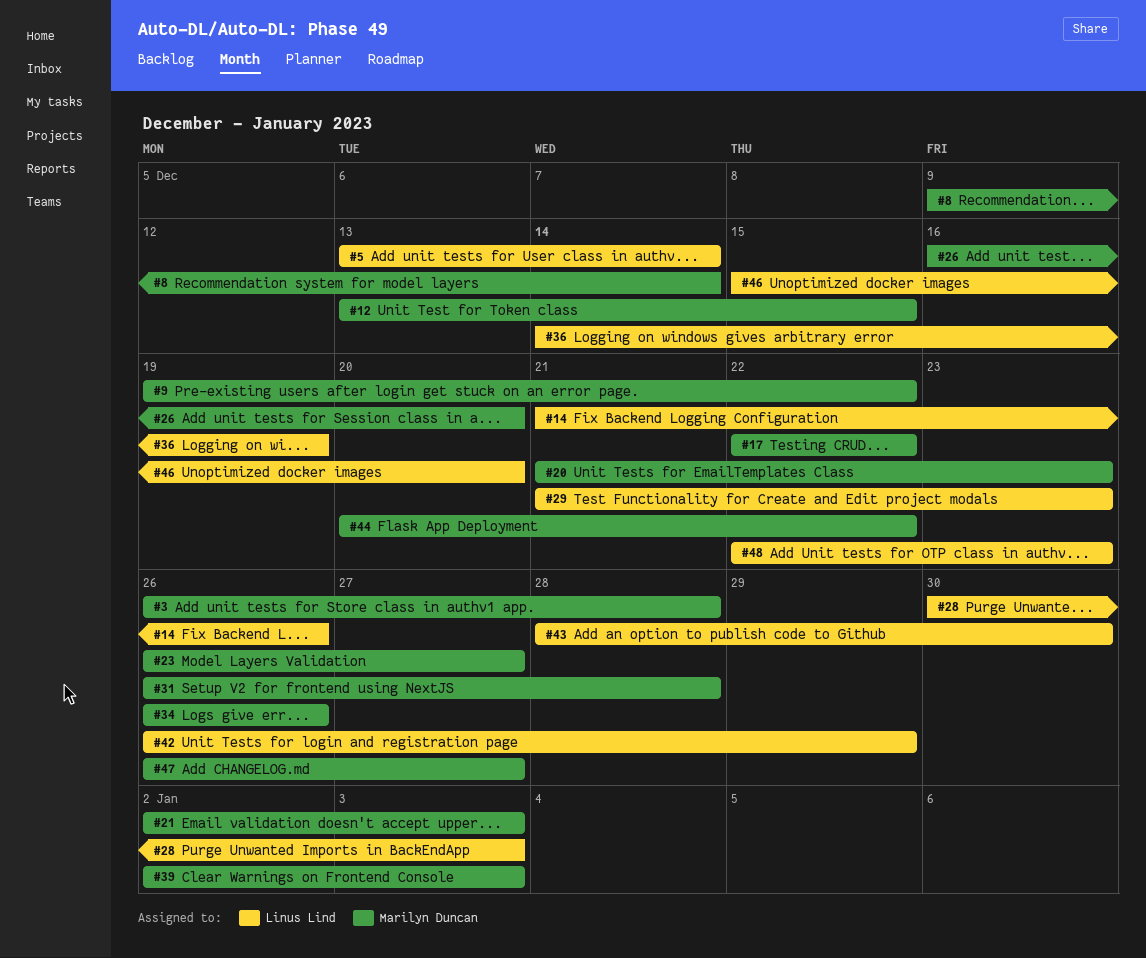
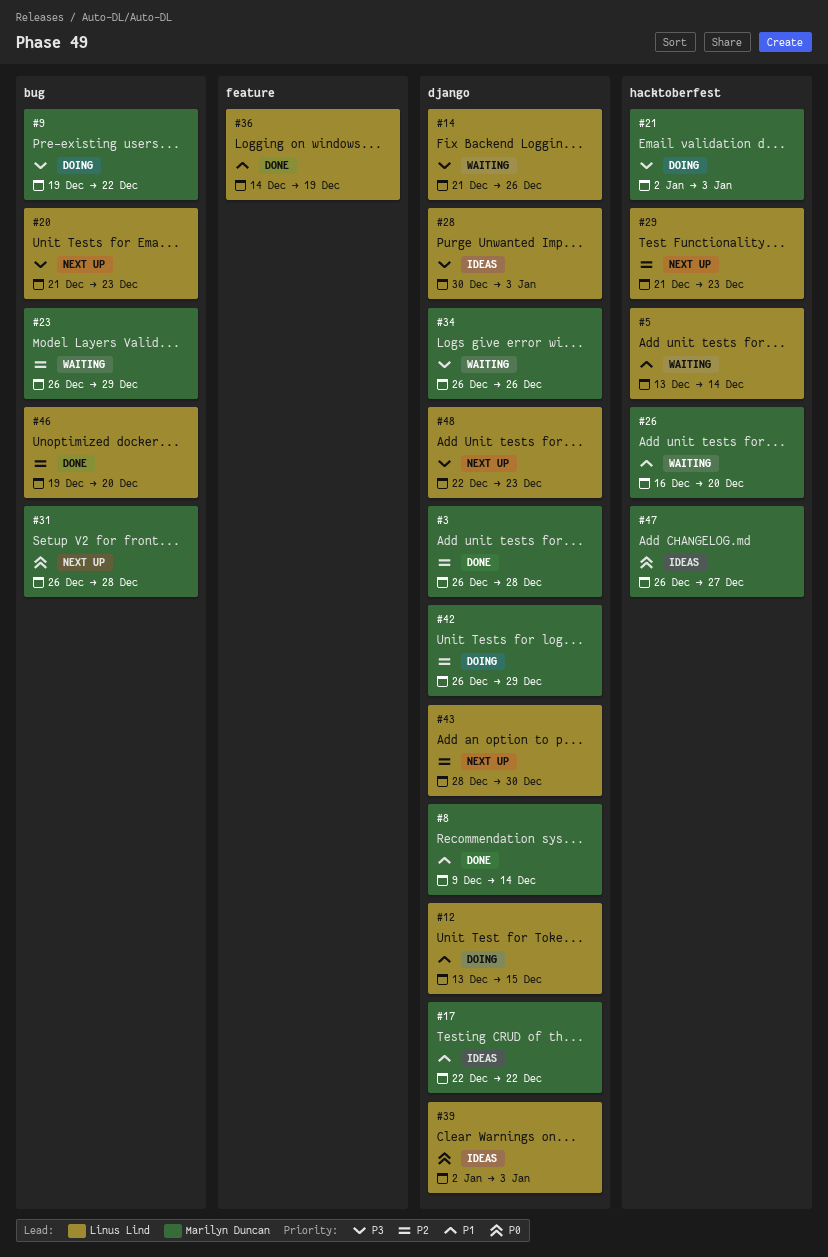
#12, owner: Marilyn Duncan -> Linus Lind
#20, owner: Marilyn Duncan -> Linus Lind
#23, due: Dec 27 -> Dec 29
#39, owner: Marilyn Duncan -> Linus Lind
#42, owner: Linus Lind -> Marilyn Duncan
#44: present -> none
#46, start: Dec 15 -> Dec 19

